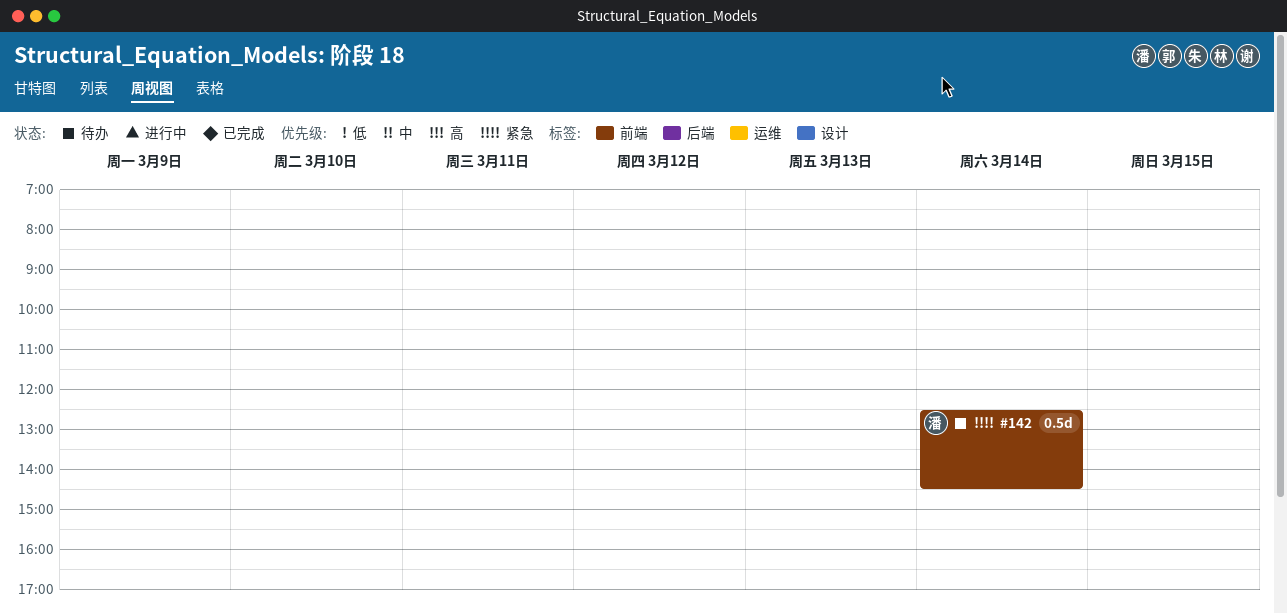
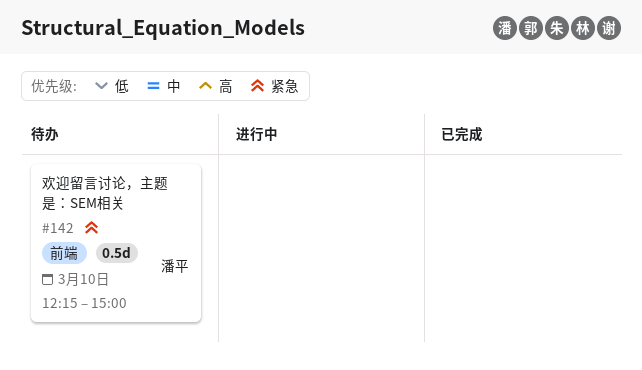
#142, day: Mar 14 -> Mar 10
#142, begins: 12:30 -> 12:15
#142, ends: 14:30 -> 15:00

